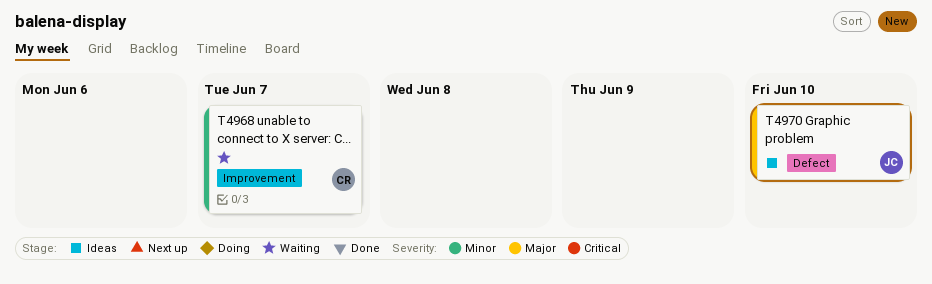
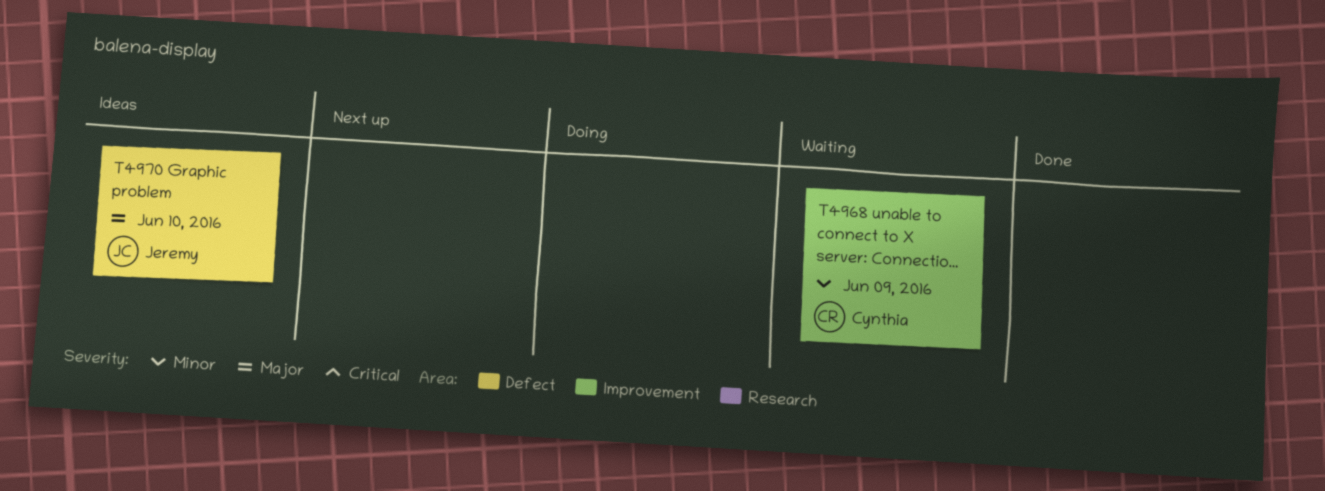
T4968, due: Jun 7 -> Jun 9

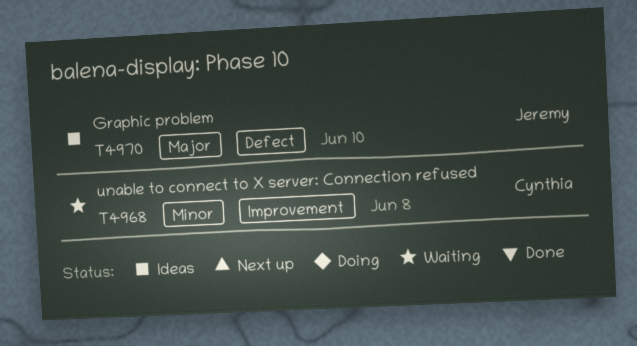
T4968, due: Jun 9 -> Jun 8

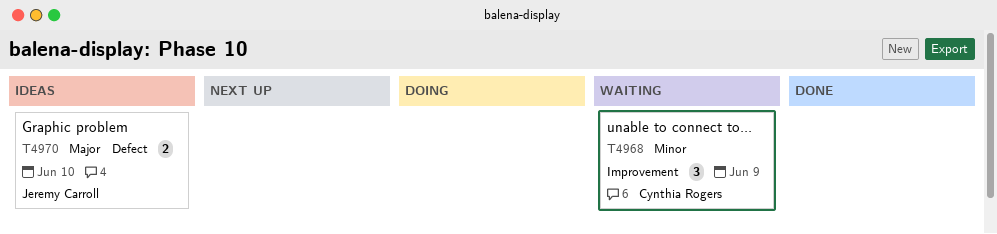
T4968, due: Jun 8 -> Jun 9

